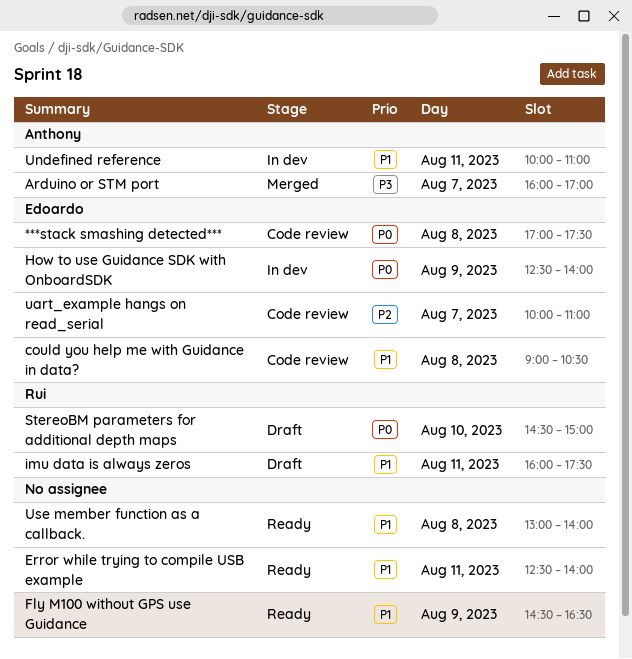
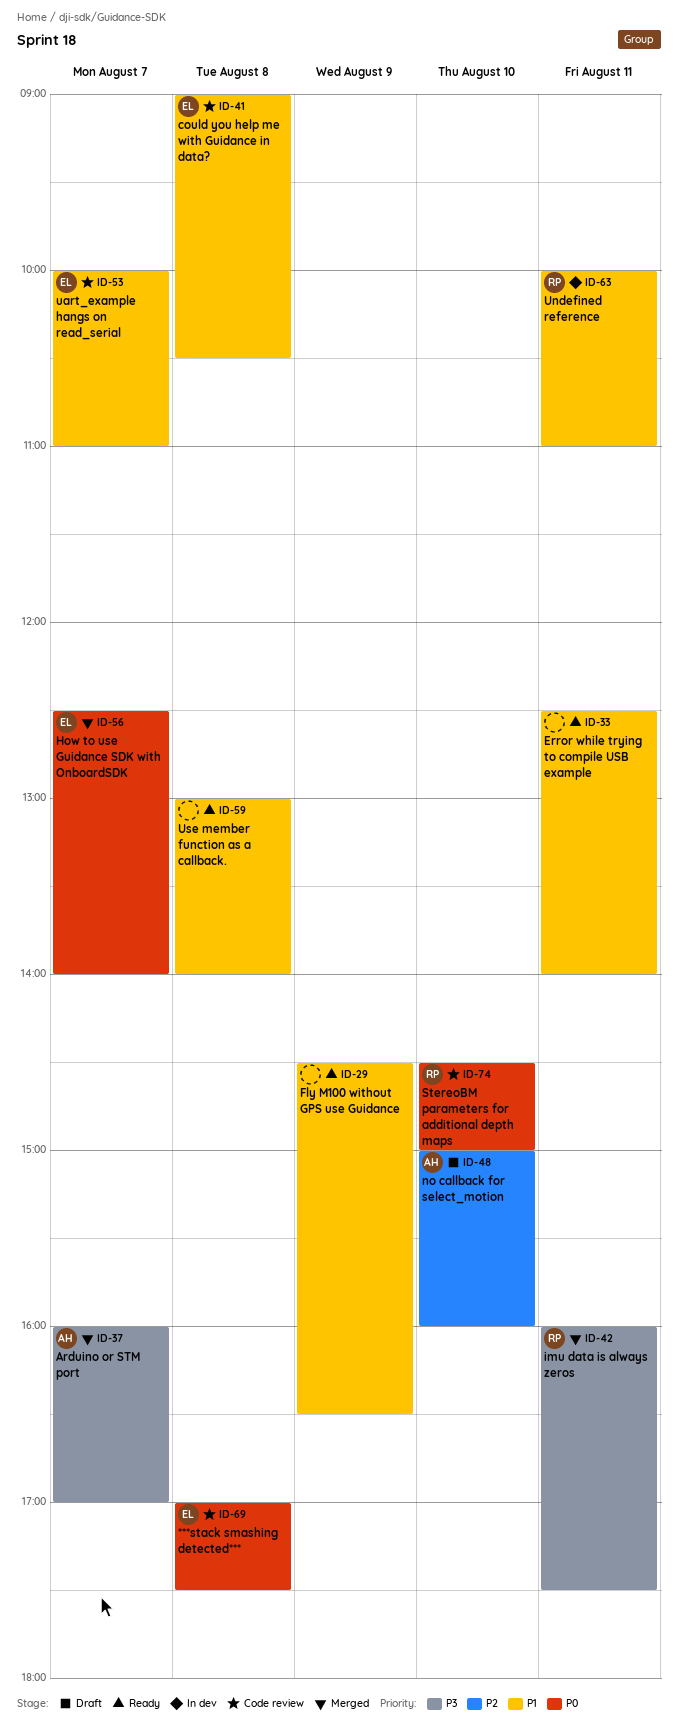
How to use Guidance SDK with OnboardSDK, status: In dev -> Merged
How to use Guidance SDK with OnboardSDK, day: Aug 9 -> Aug 7
imu data is always zeros, status: Draft -> Merged
imu data is always zeros, priority: P1 -> P3
no callback for select_motion: none -> present
StereoBM parameters for additional depth maps, status: Draft -> Code review
uart_example hangs on read_serial, priority: P2 -> P1
Undefined reference, owner: Anthony -> Rui

